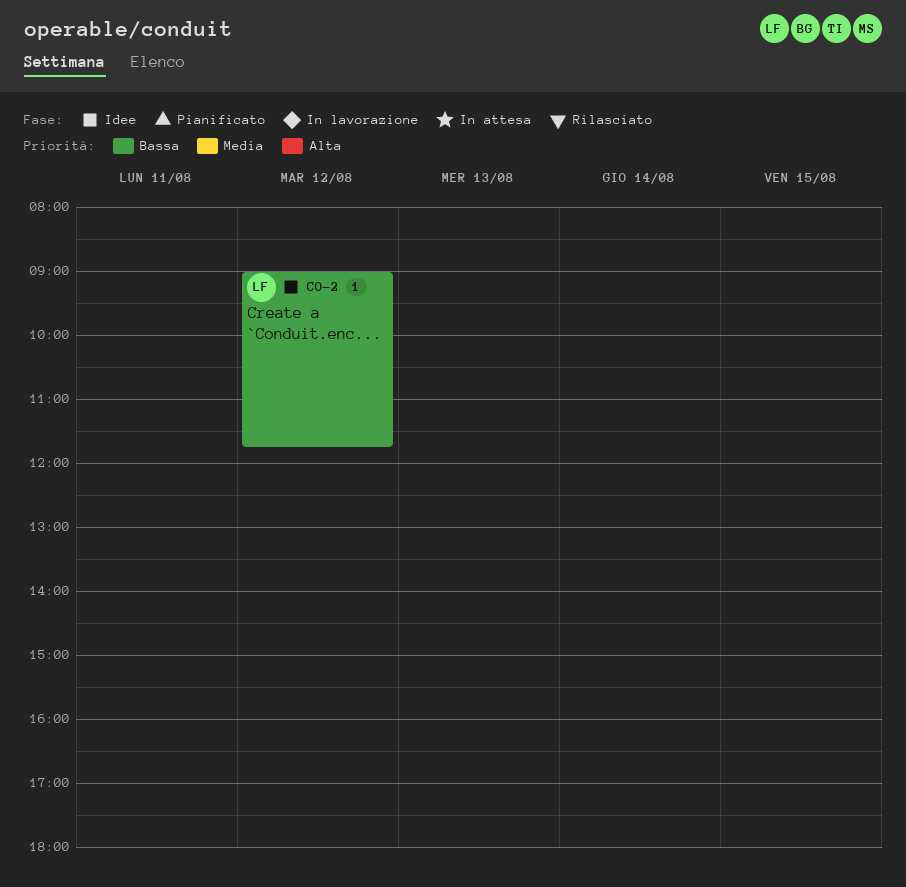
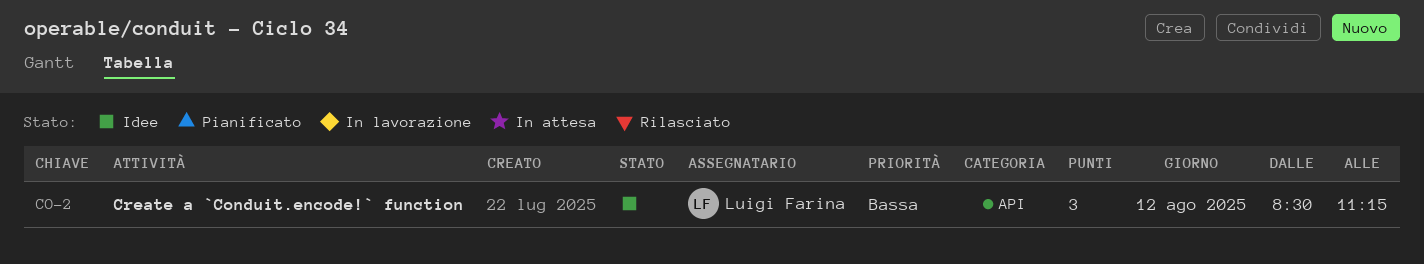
CO-2, estimate: 1 -> 3
CO-2, begins: 09:00 -> 08:30
CO-2, ends: 11:45 -> 11:15

